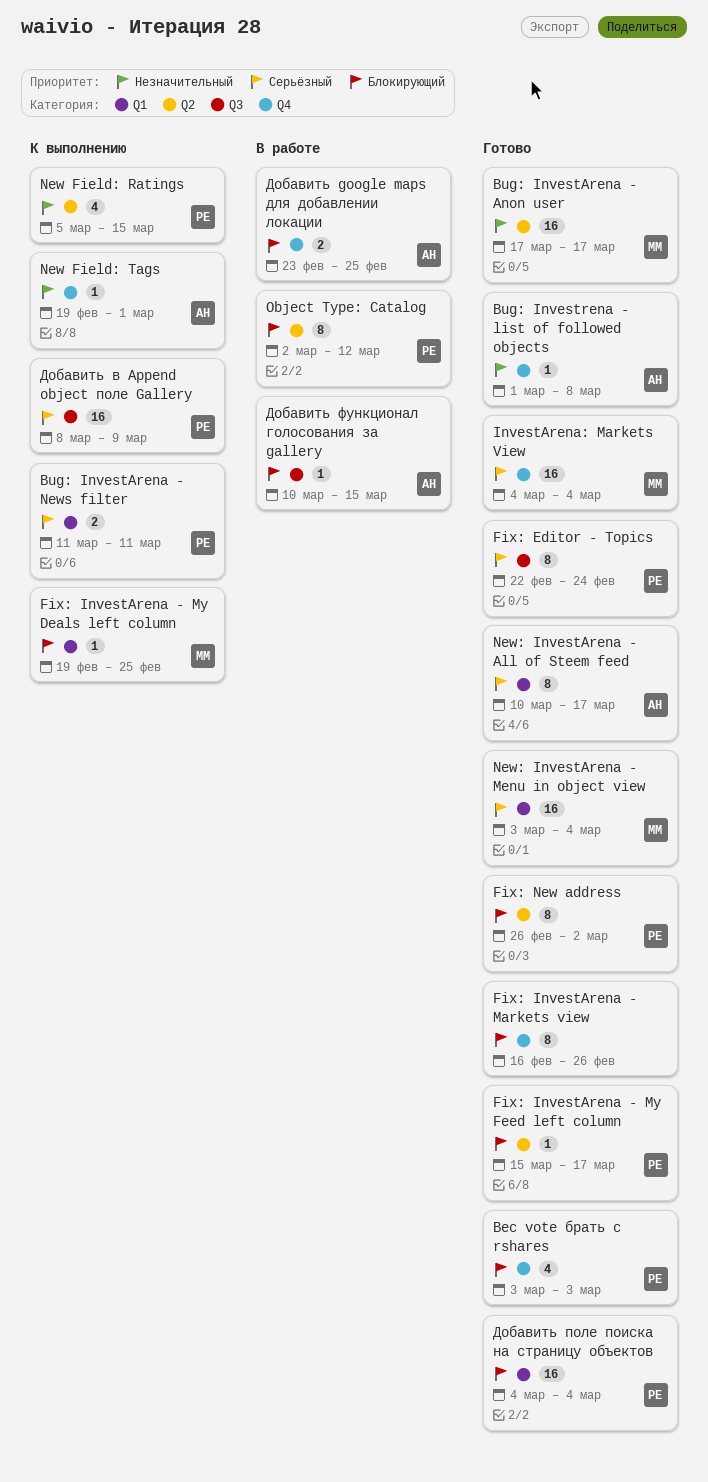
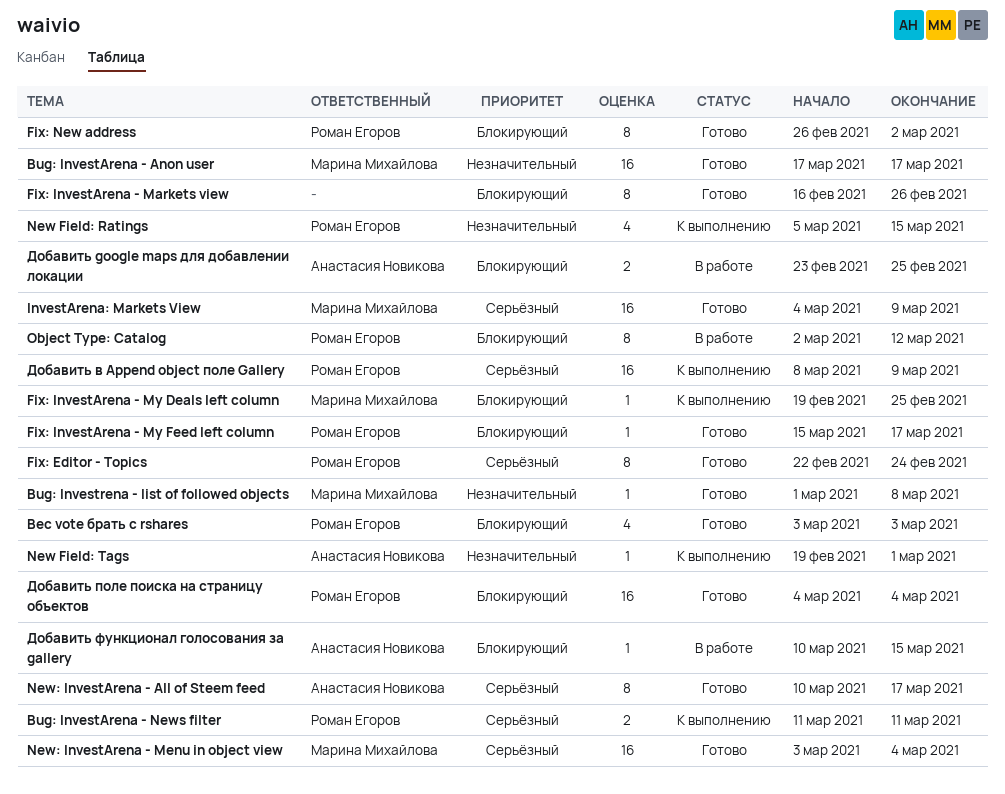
Bug: Investrena - list of followed objects, owner: Анастасия Новикова -> Марина Михайлова
InvestArena: Markets View, due: Mar 4 -> Mar 9

